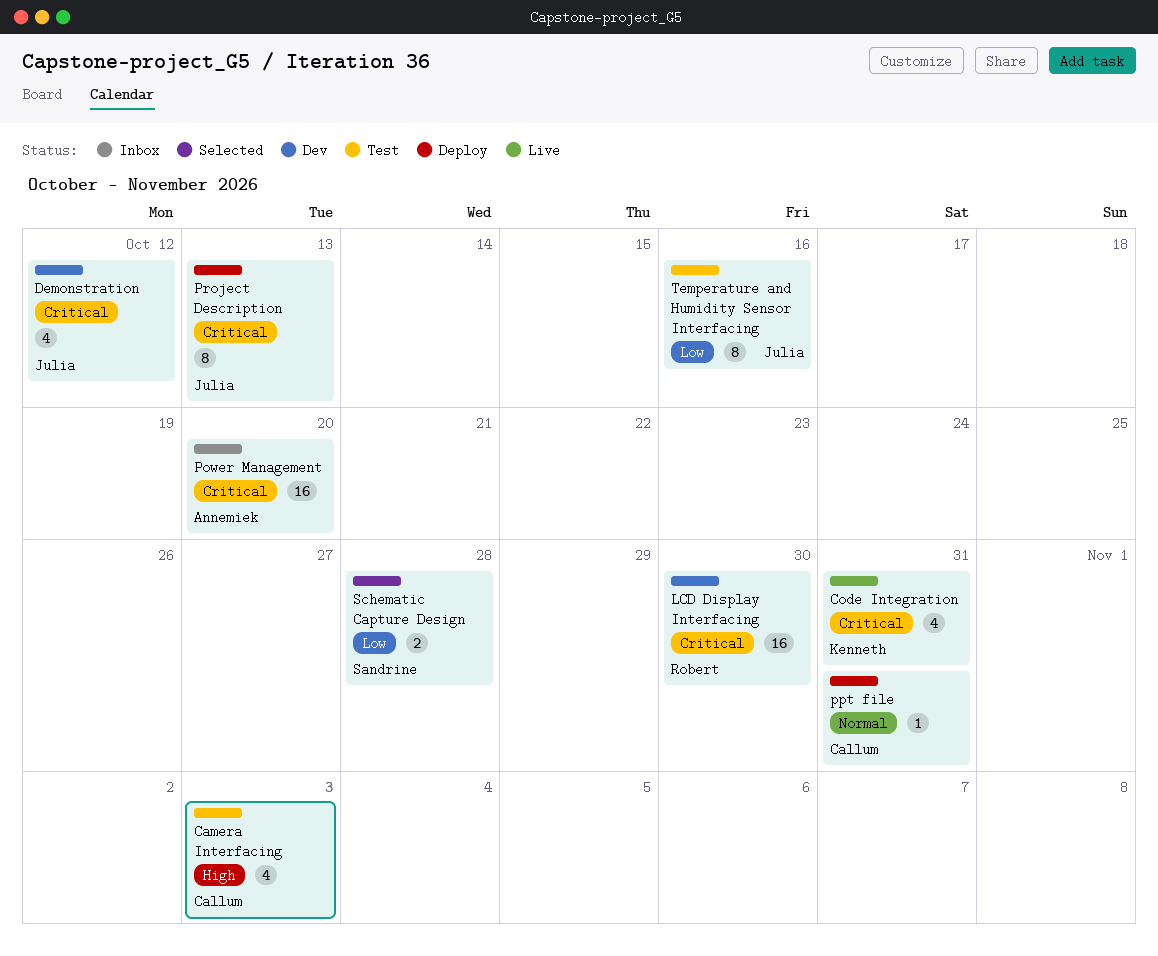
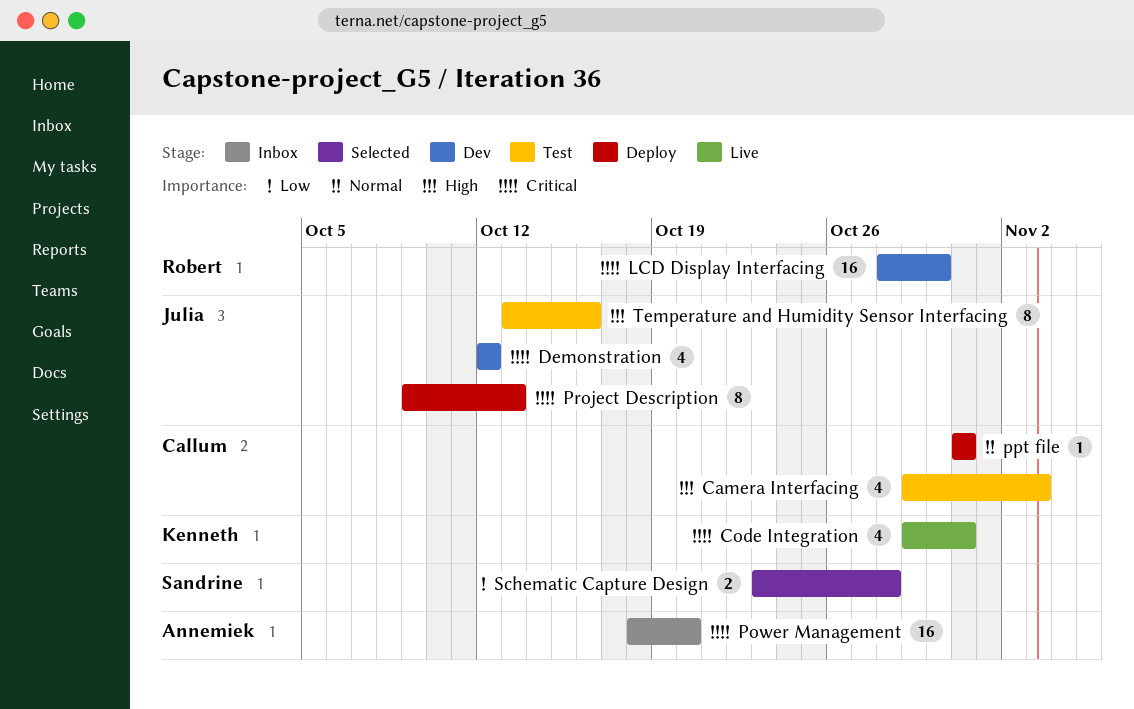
Temperature and Humidity Sensor Interfacing, priority: Low -> High

